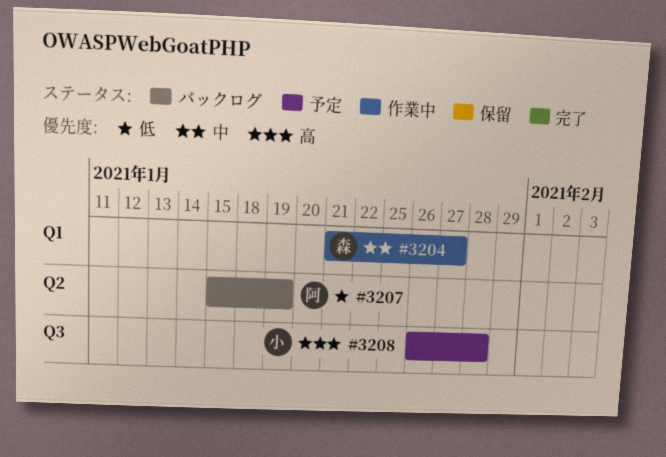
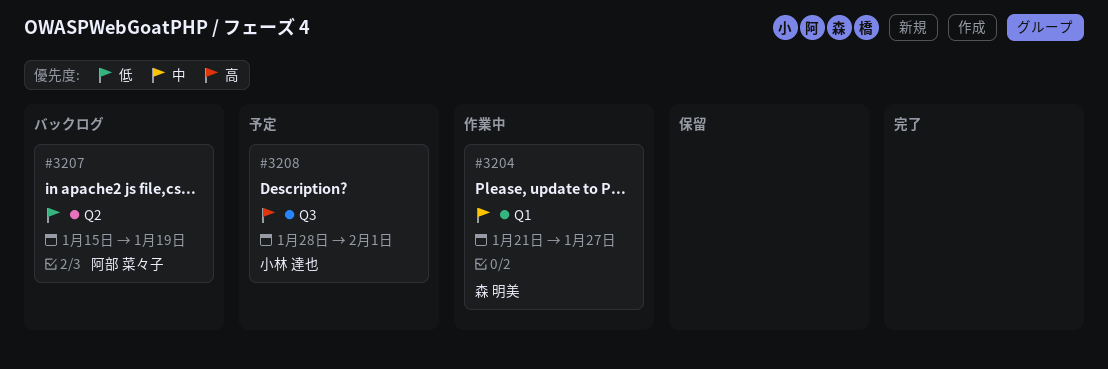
#3208, start: Jan 26 -> Jan 28
#3208, due: Jan 28 -> Feb 1

